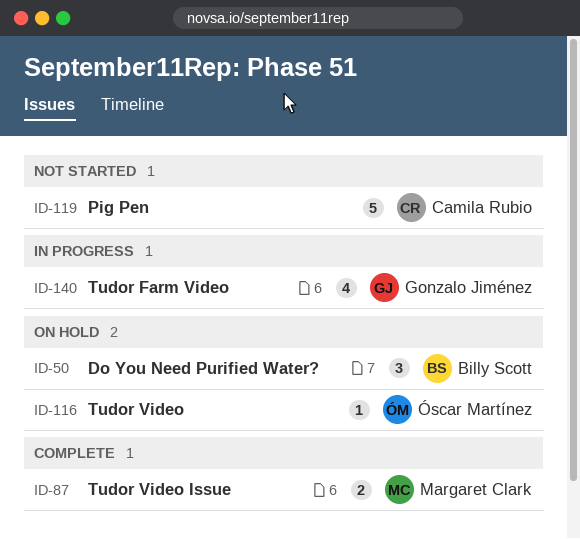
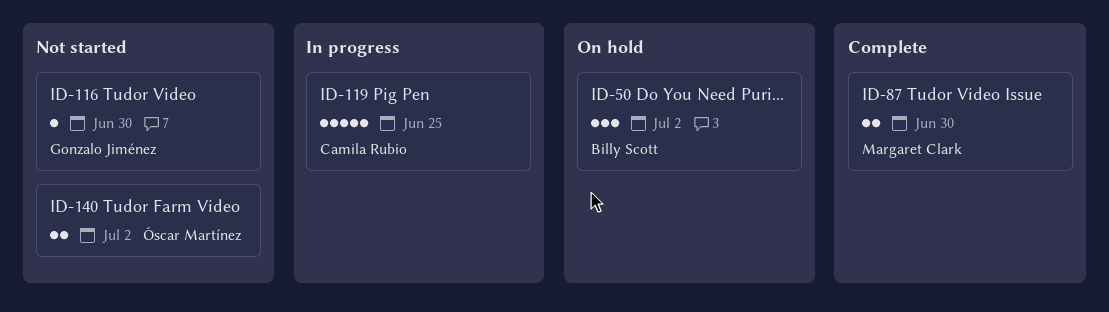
ID-116, status: On hold -> Not started
ID-116, owner: Óscar Martínez -> Gonzalo Jiménez
ID-119, status: Not started -> In progress
ID-140, status: In progress -> Not started
ID-140, owner: Gonzalo Jiménez -> Óscar Martínez
ID-140, estimate: 4 -> 2

